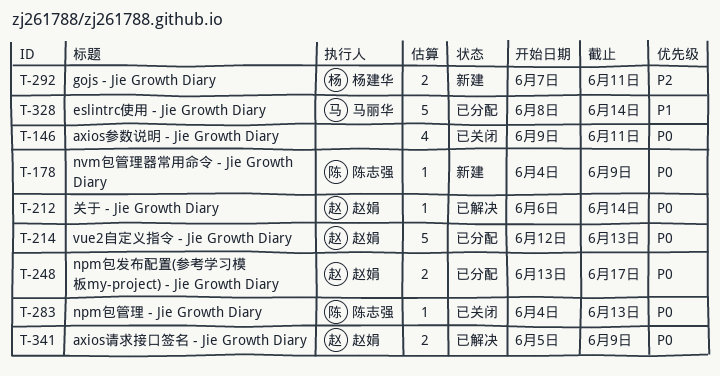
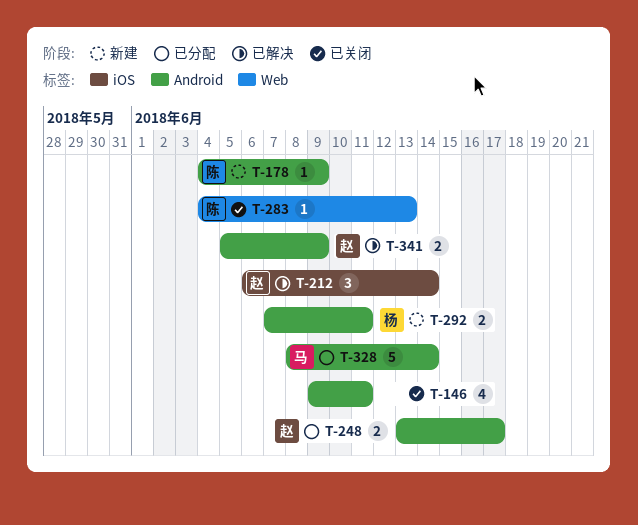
T-212, estimate: 1 -> 3
T-214: present -> none

